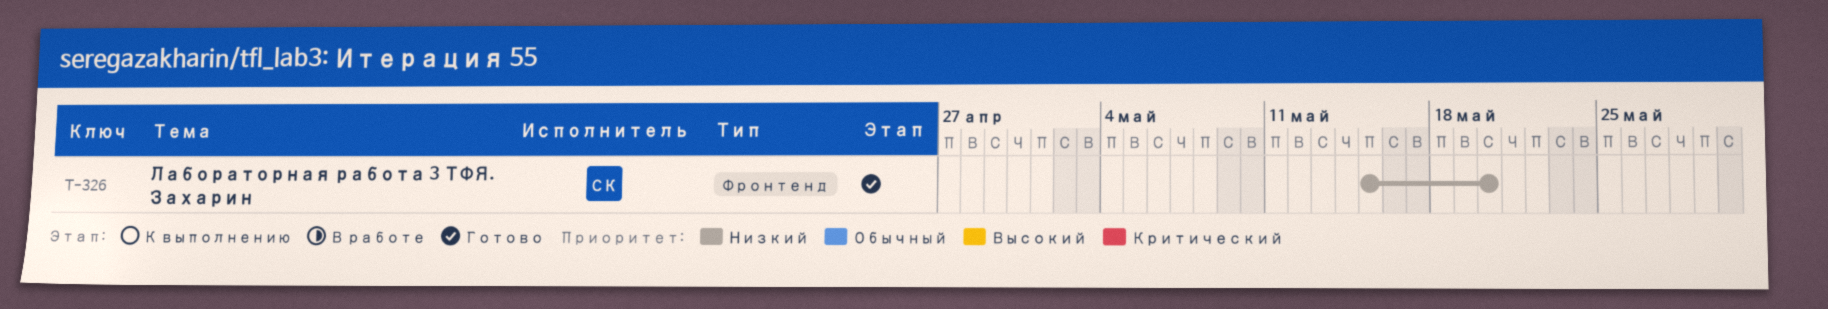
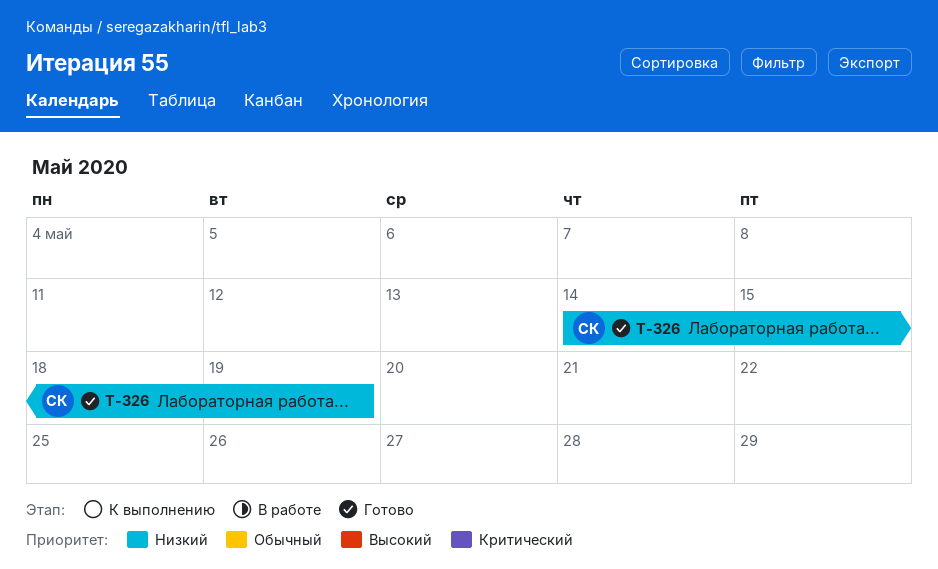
T-326, start: May 15 -> May 14
T-326, due: May 20 -> May 19

